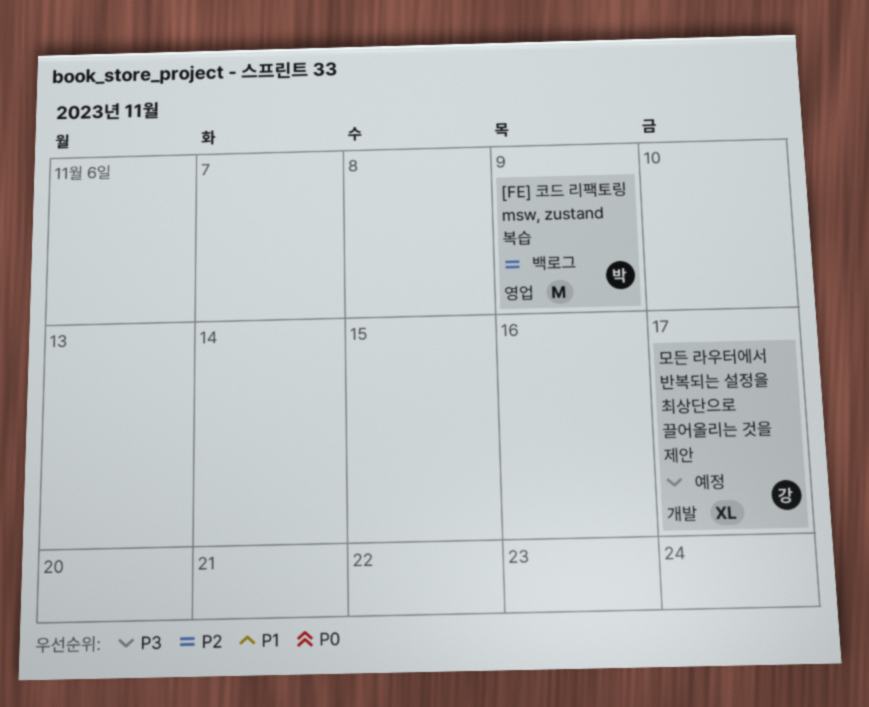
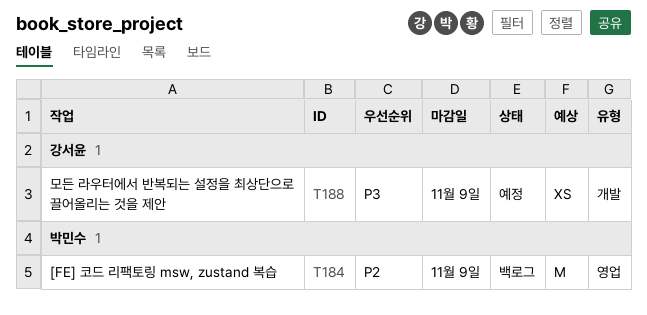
모든 라우터에서 반복되는 설정을 최상단으로 끌어올리는 것을 제안, estimate: XL -> XS
모든 라우터에서 반복되는 설정을 최상단으로 끌어올리는 것을 제안, due: Nov 17 -> Nov 9

